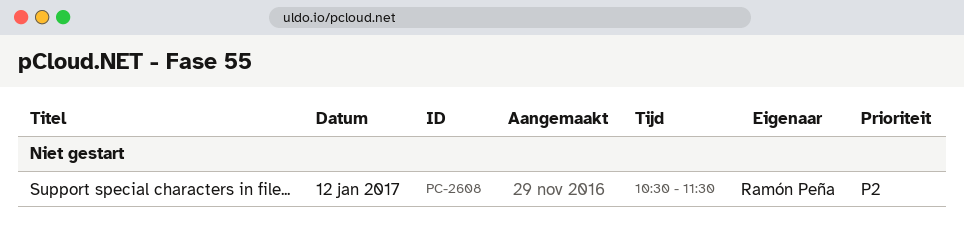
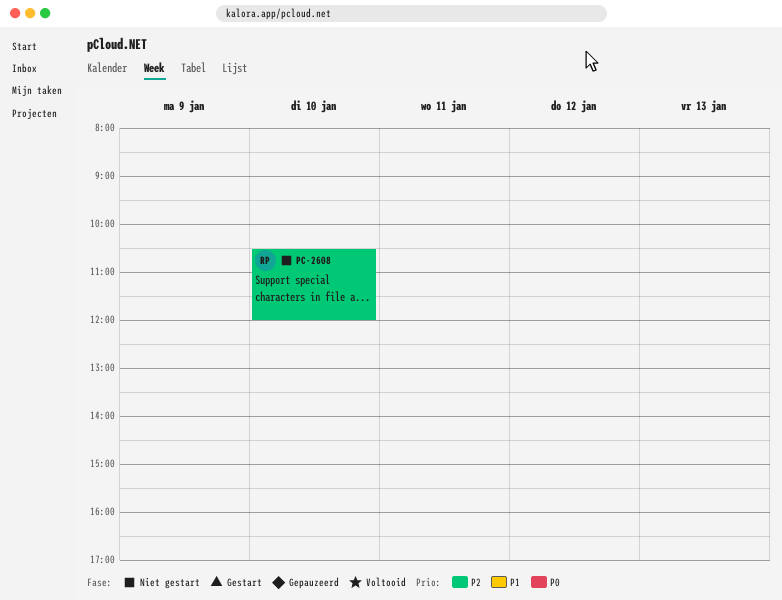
PC-2608, day: Jan 12 -> Jan 10
PC-2608, ends: 11:30 -> 12:00

